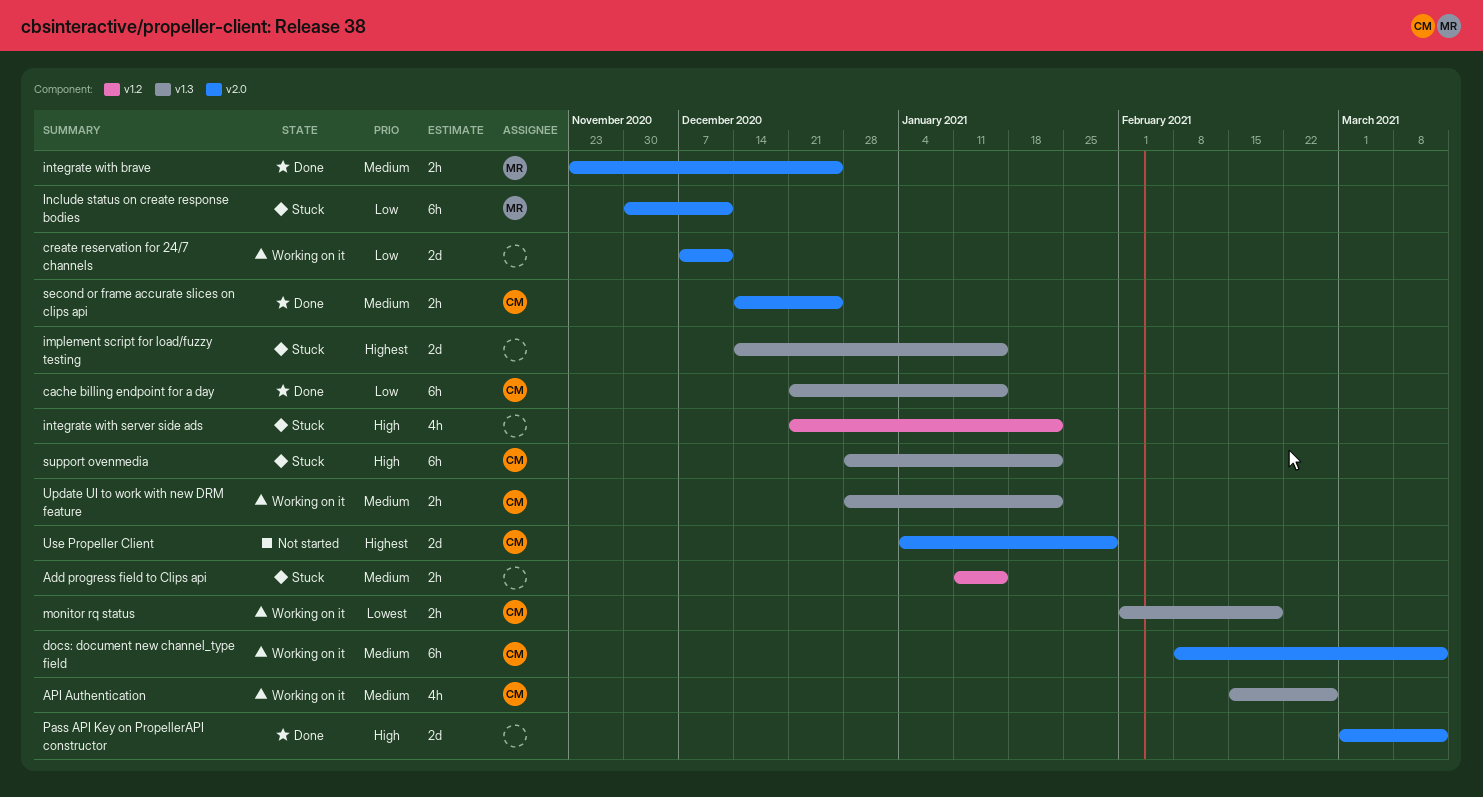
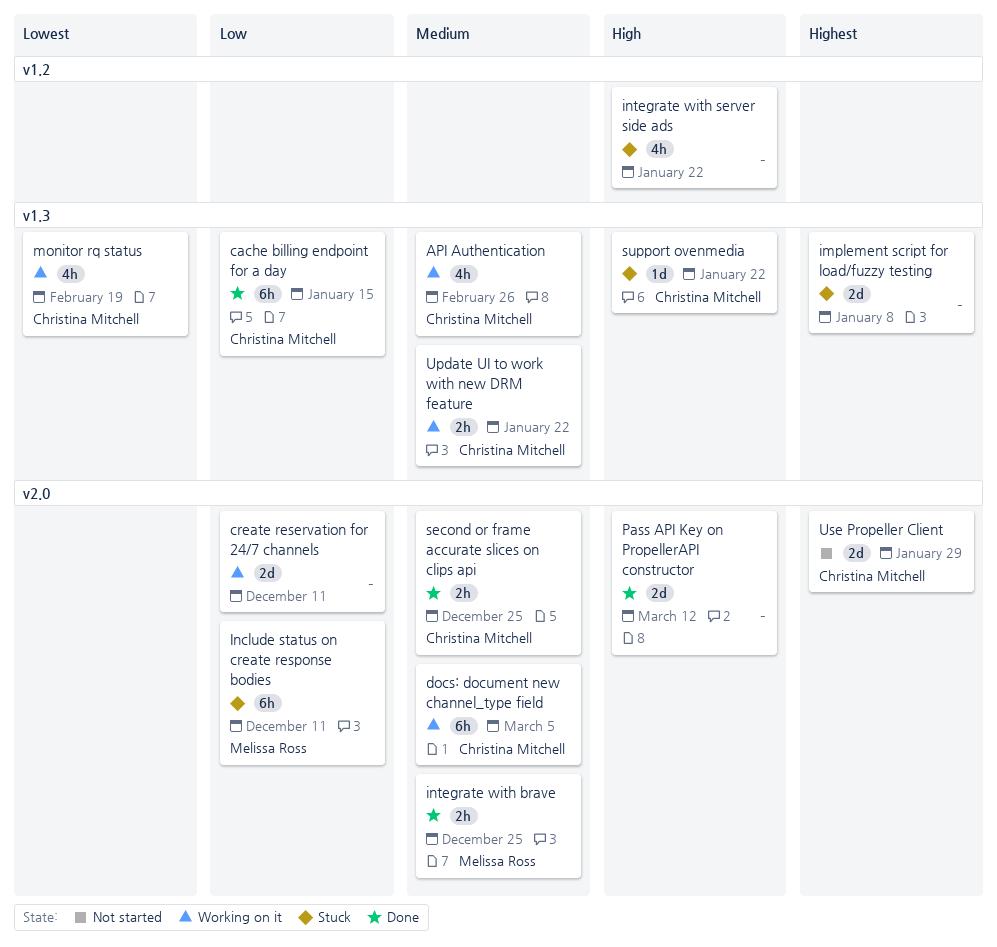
Add progress field to Clips api: present -> none
docs: document new channel_type field, due: Mar 12 -> Mar 5
implement script for load/fuzzy testing, due: Jan 15 -> Jan 8
monitor rq status, estimate: 2h -> 4h
support ovenmedia, estimate: 6h -> 1d

